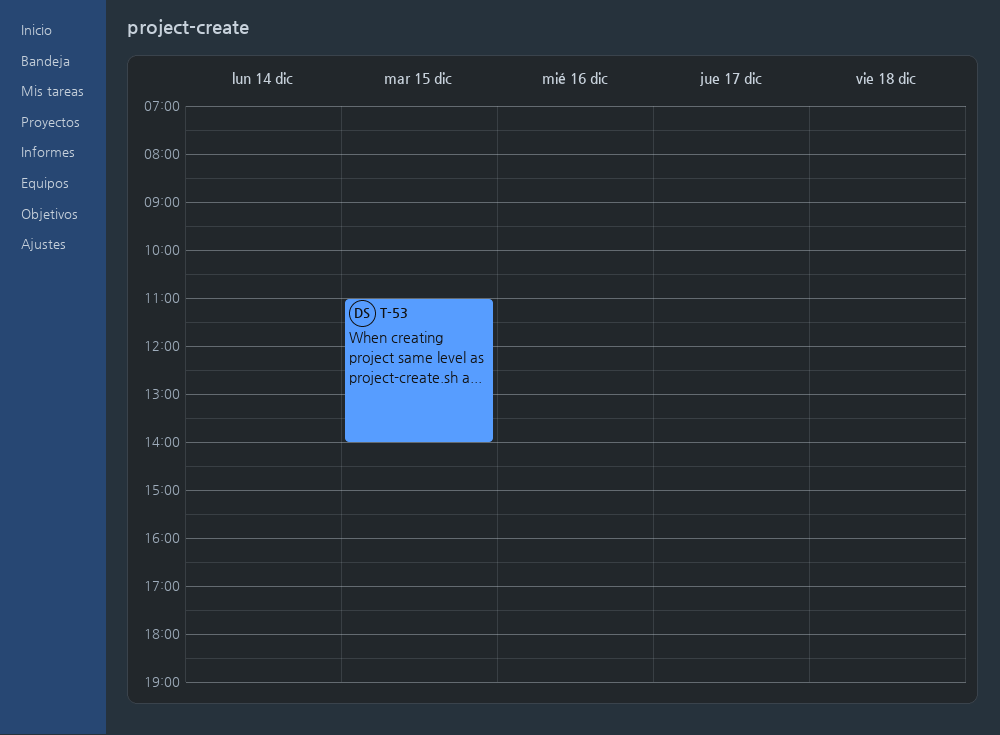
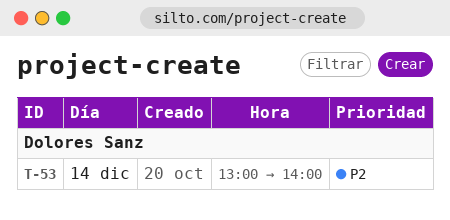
T-53, day: Dec 15 -> Dec 14
T-53, begins: 11:00 -> 13:00

